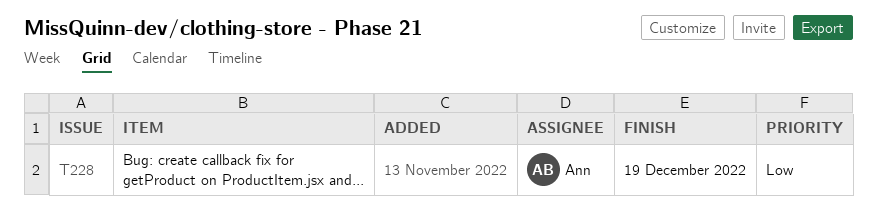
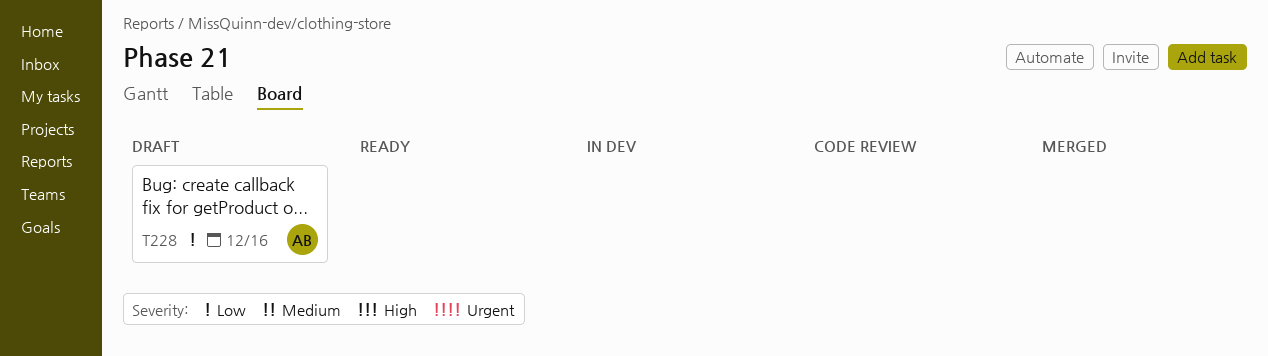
T228, due: Dec 19 -> Dec 16

